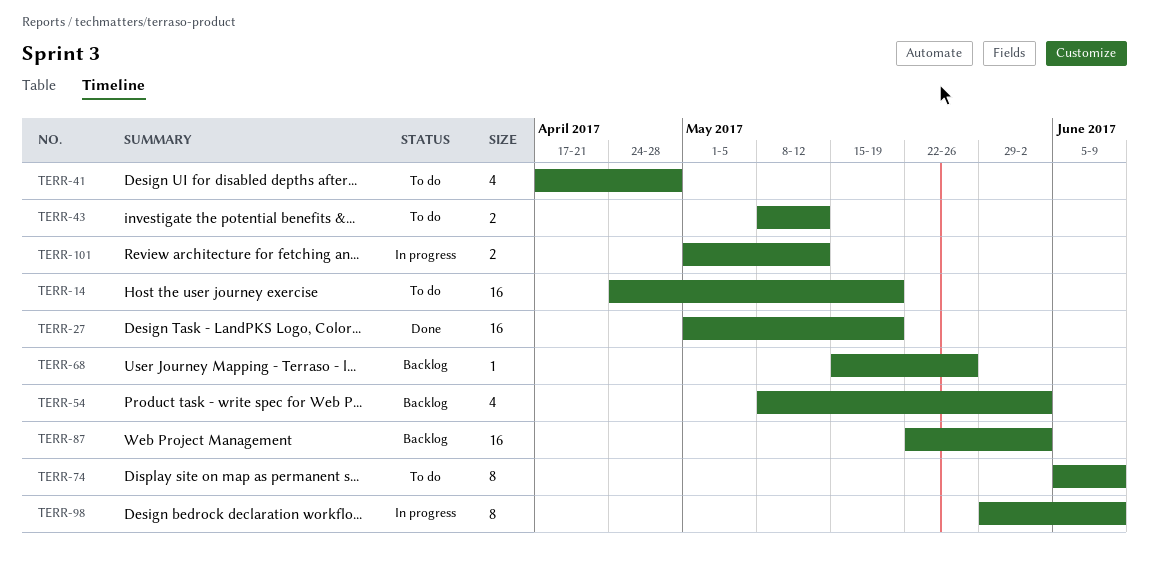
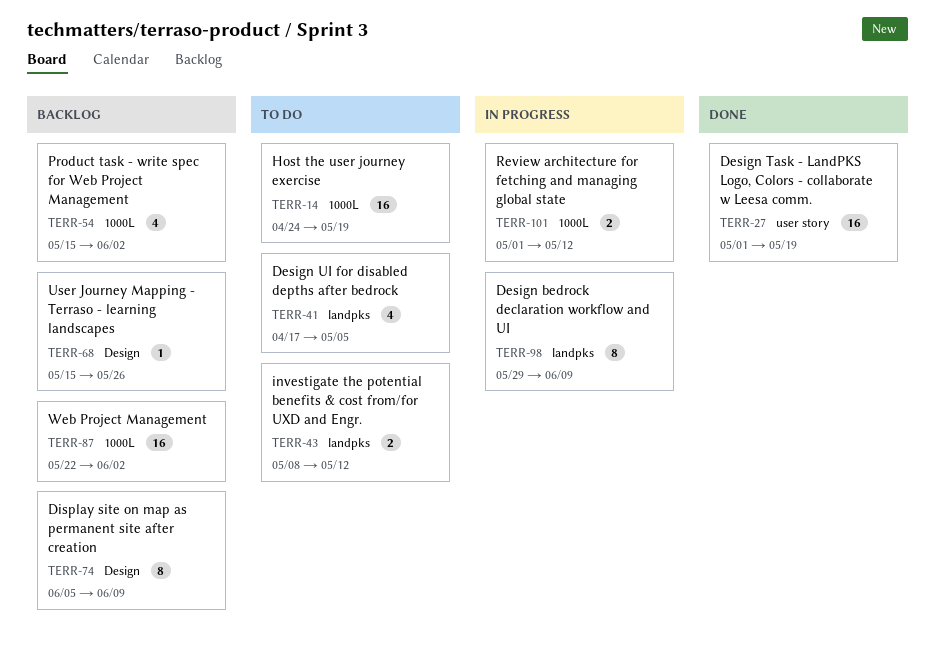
TERR-41, due: Apr 28 -> May 5
TERR-54, start: May 8 -> May 15
TERR-74, status: To do -> Backlog

